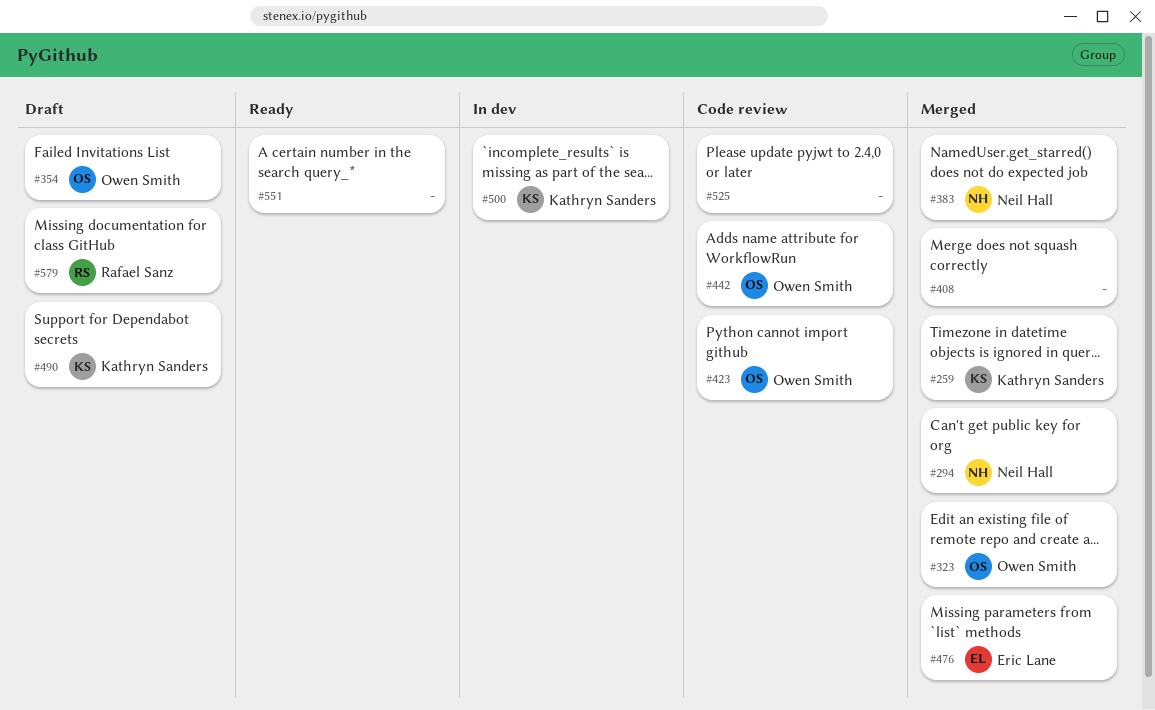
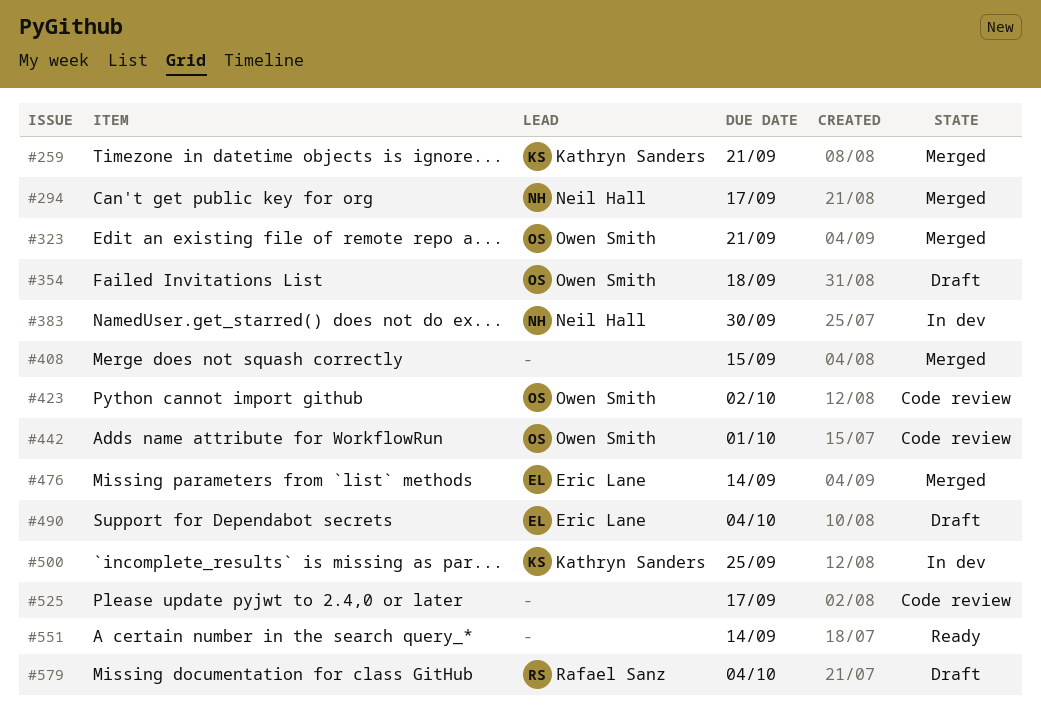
#383, status: Merged -> In dev
#490, owner: Kathryn Sanders -> Eric Lane

